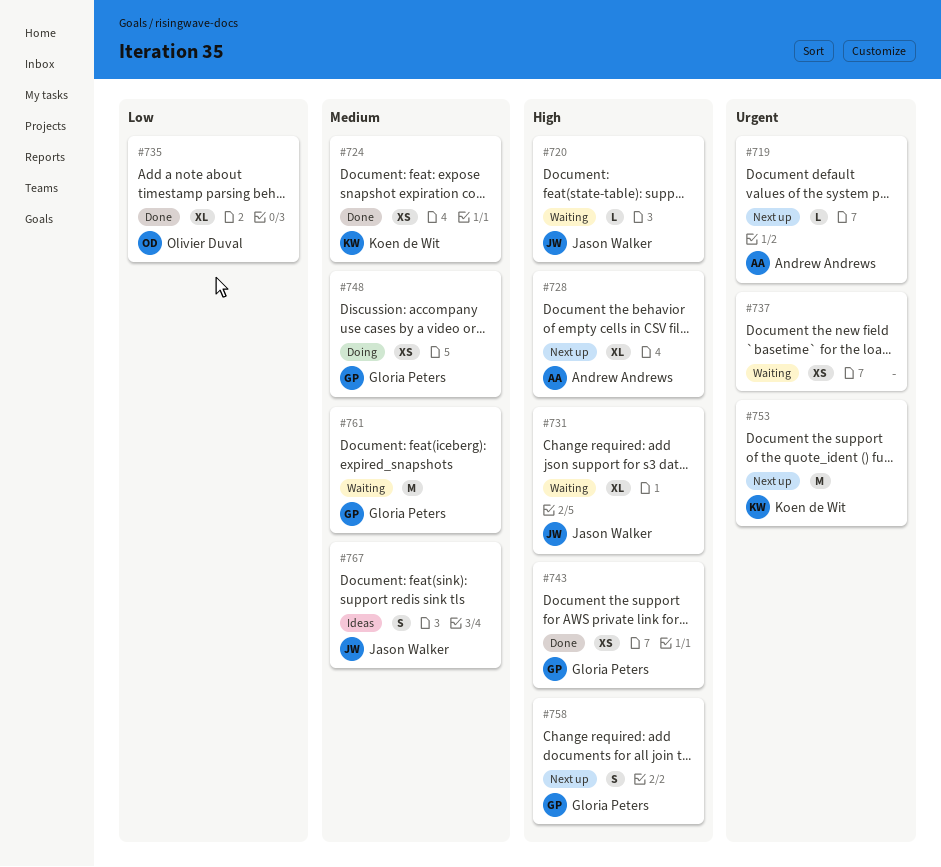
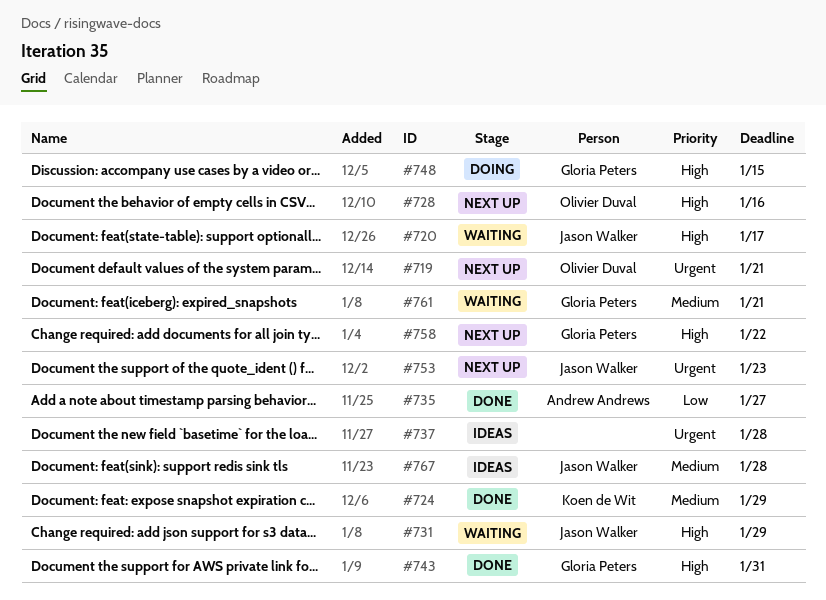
#719, owner: Andrew Andrews -> Olivier Duval
#728, owner: Andrew Andrews -> Olivier Duval
#735, owner: Olivier Duval -> Andrew Andrews
#737, status: Waiting -> Ideas
#748, priority: Medium -> High
#753, owner: Koen de Wit -> Jason Walker

